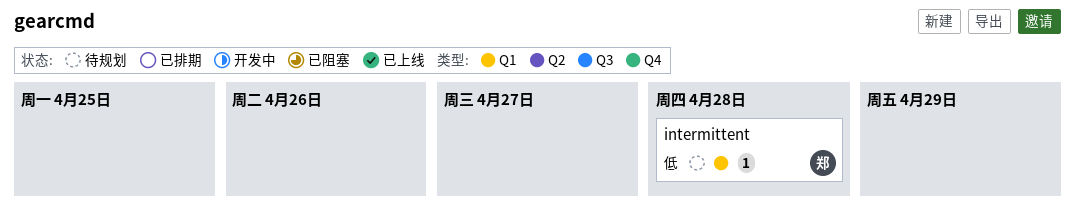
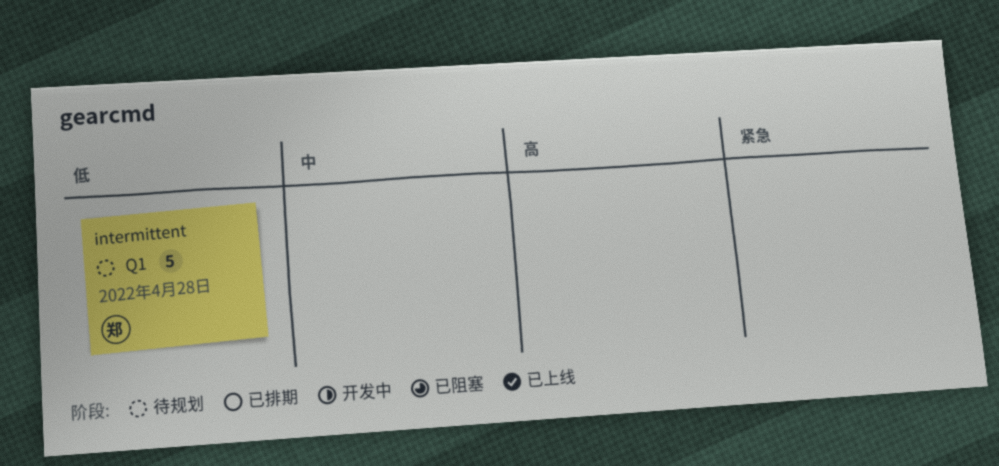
intermittent, estimate: 1 -> 5

